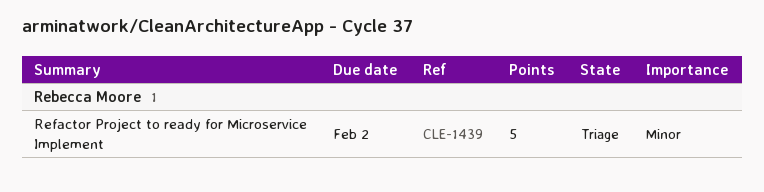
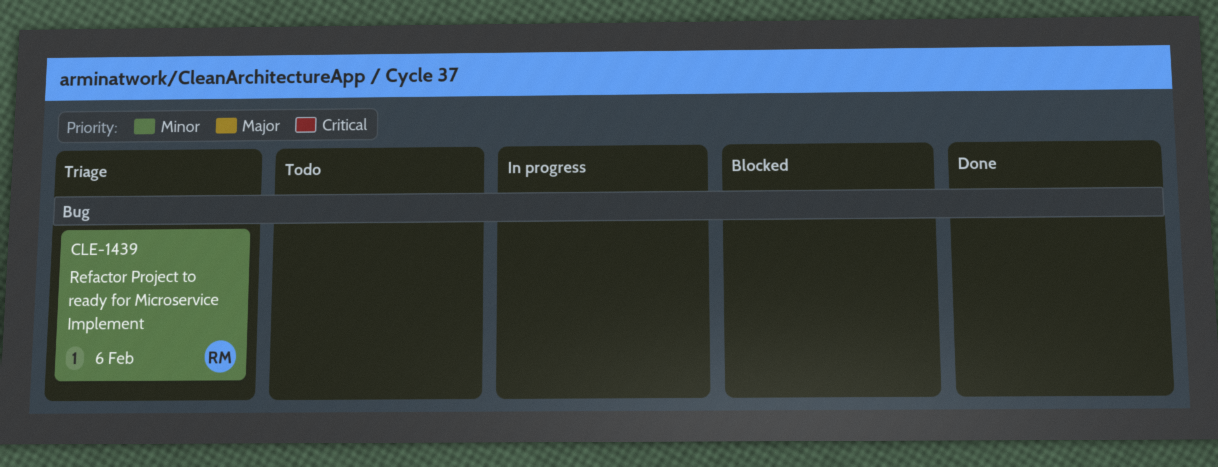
CLE-1439, estimate: 5 -> 1
CLE-1439, due: Feb 2 -> Feb 6

